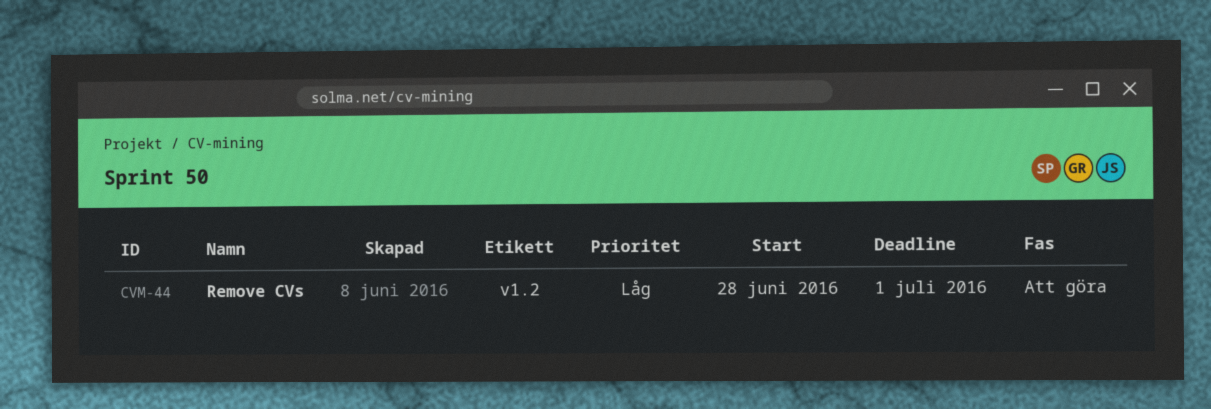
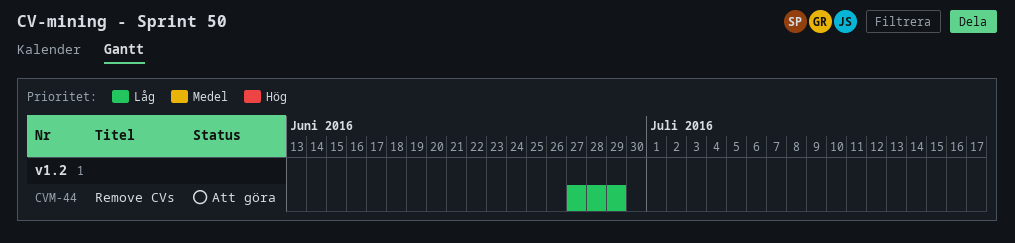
CVM-44, start: Jun 28 -> Jun 27
CVM-44, due: Jul 1 -> Jun 29

